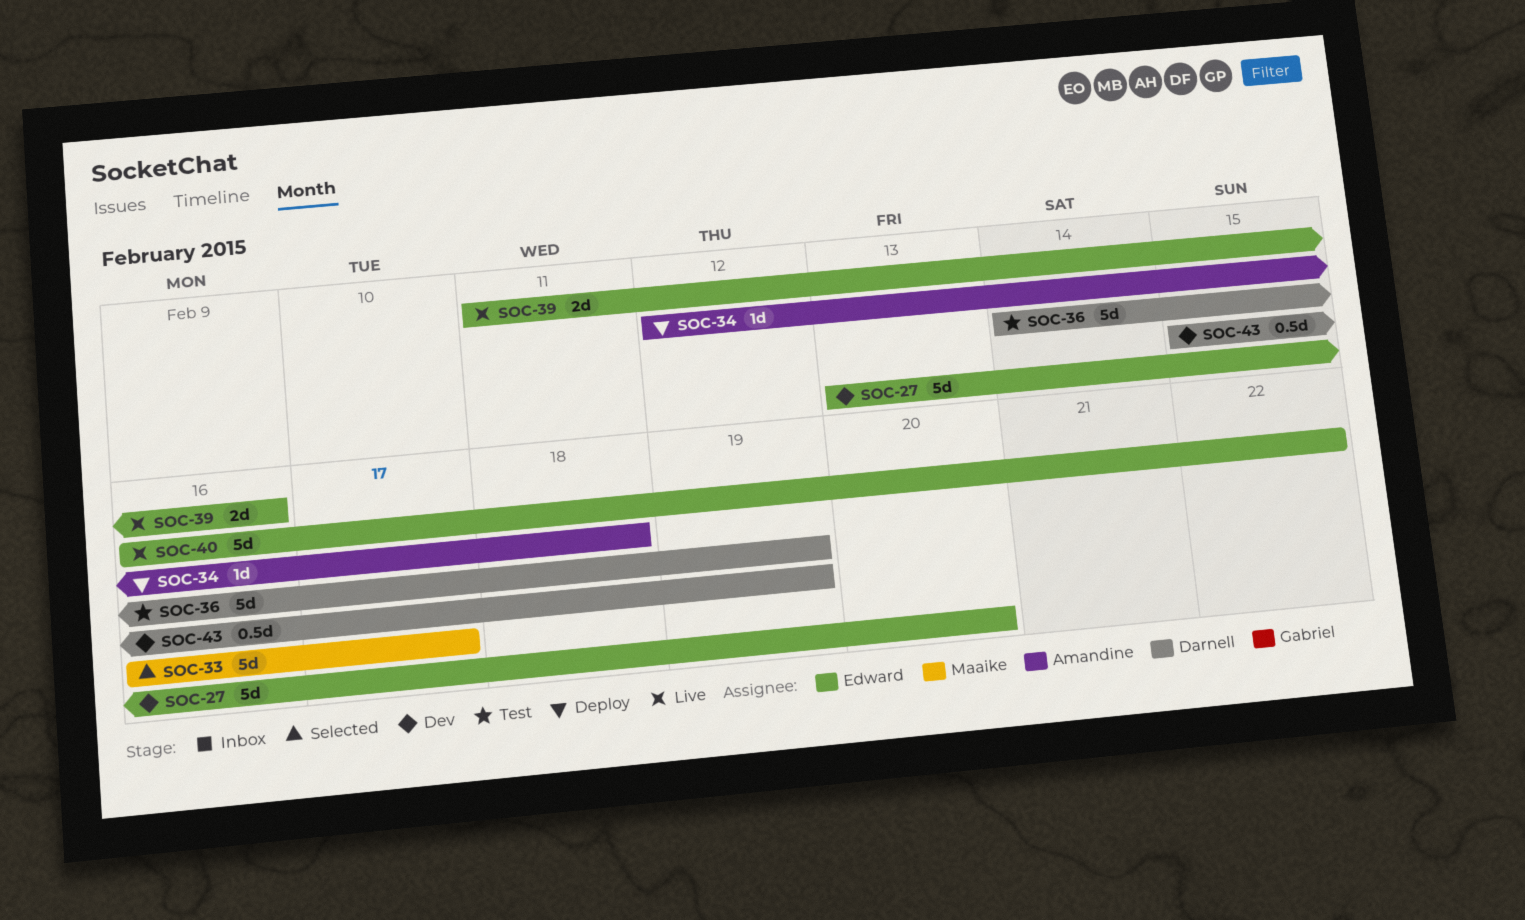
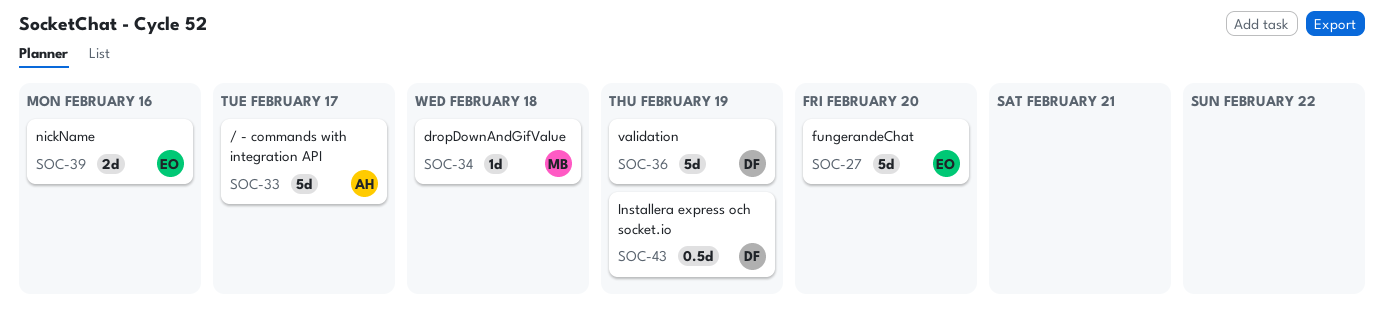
SOC-33, owner: Maaike -> Amandine
SOC-34, owner: Amandine -> Maaike
SOC-40: present -> none

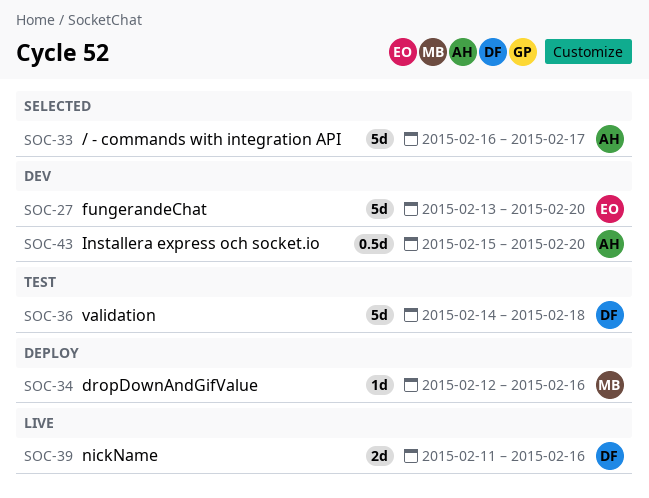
SOC-34, due: Feb 18 -> Feb 16
SOC-36, due: Feb 19 -> Feb 18
SOC-39, owner: EO -> DF
SOC-43, owner: DF -> AH
SOC-43, due: Feb 19 -> Feb 20

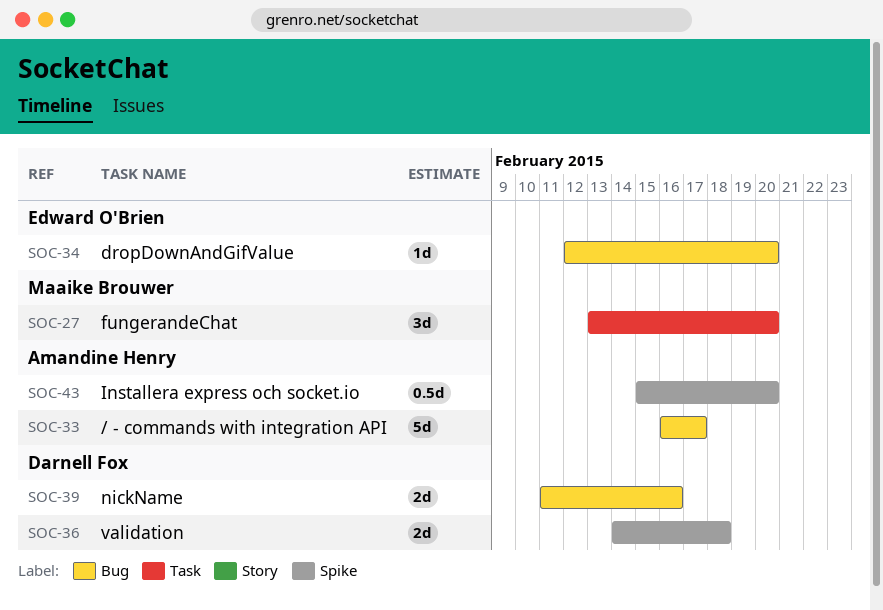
SOC-27, owner: Edward O'Brien -> Maaike Brouwer
SOC-27, estimate: 5d -> 3d
SOC-34, owner: Maaike Brouwer -> Edward O'Brien
SOC-34, due: Feb 16 -> Feb 20
SOC-36, estimate: 5d -> 2d

